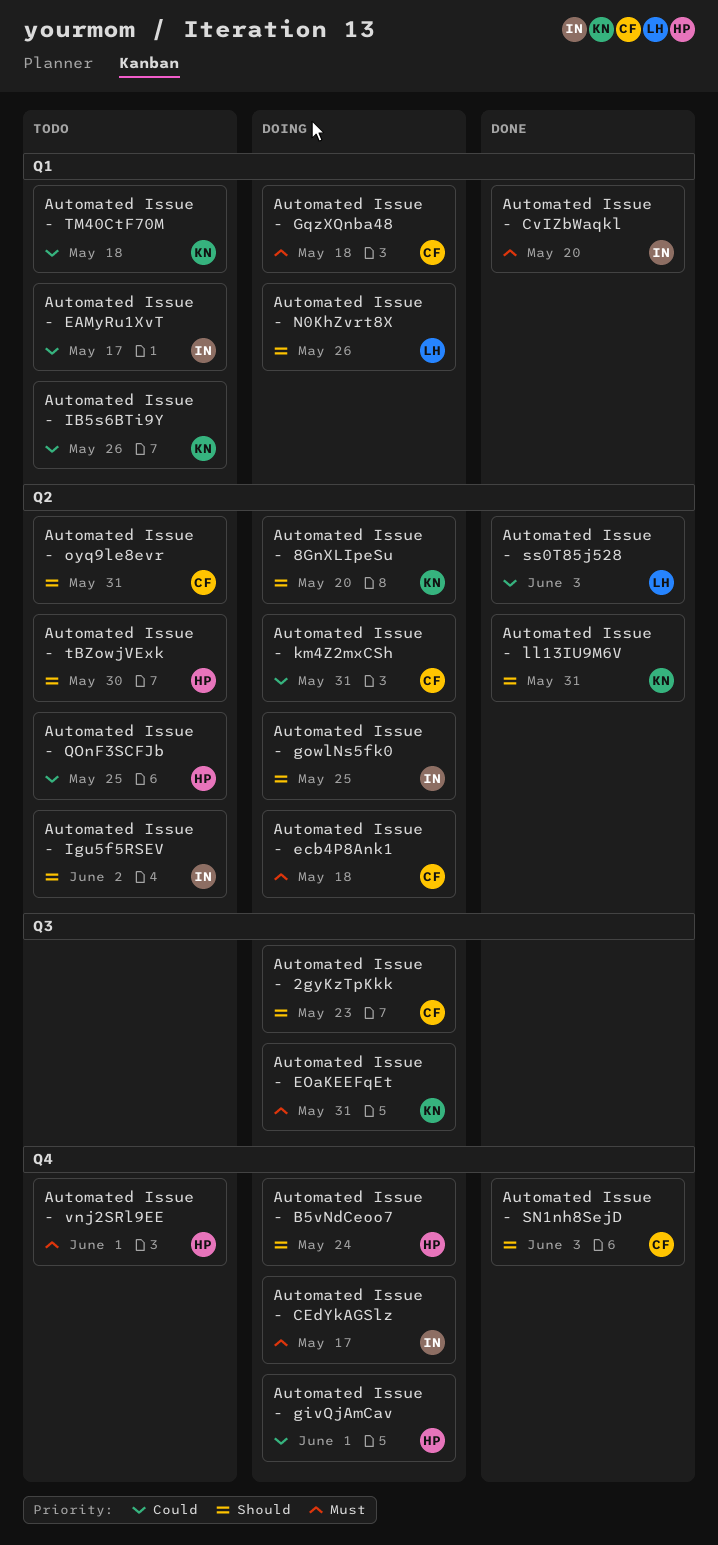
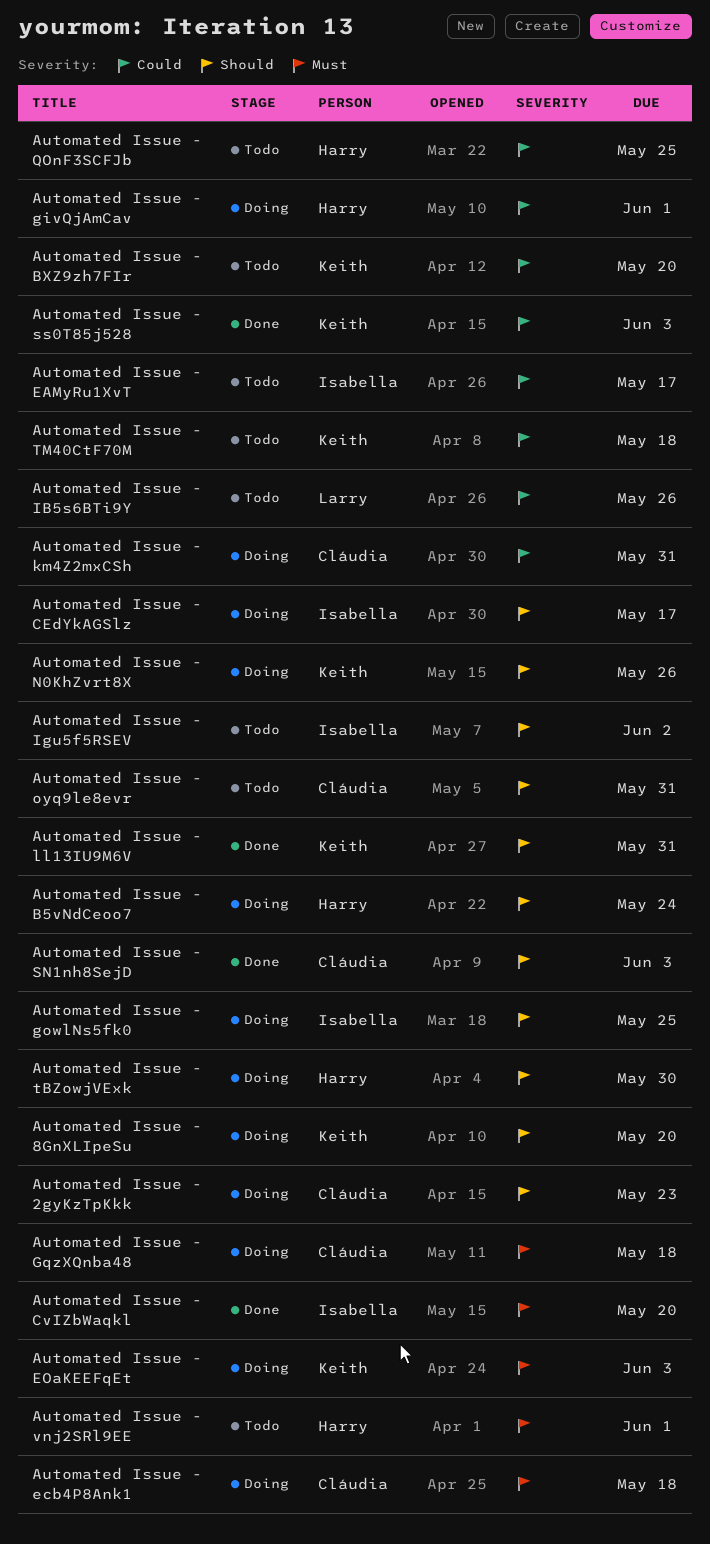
Automated Issue - BXZ9zh7FIr: none -> present
Automated Issue - CEdYkAGSlz, priority: Must -> Should
Automated Issue - EOaKEEFqEt, due: May 31 -> Jun 3
Automated Issue - IB5s6BTi9Y, owner: Keith -> Larry
Automated Issue - N0KhZvrt8X, owner: Larry -> Keith
Automated Issue - ss0T85j528, owner: Larry -> Keith
Automated Issue - tBZowjVExk, status: Todo -> Doing

